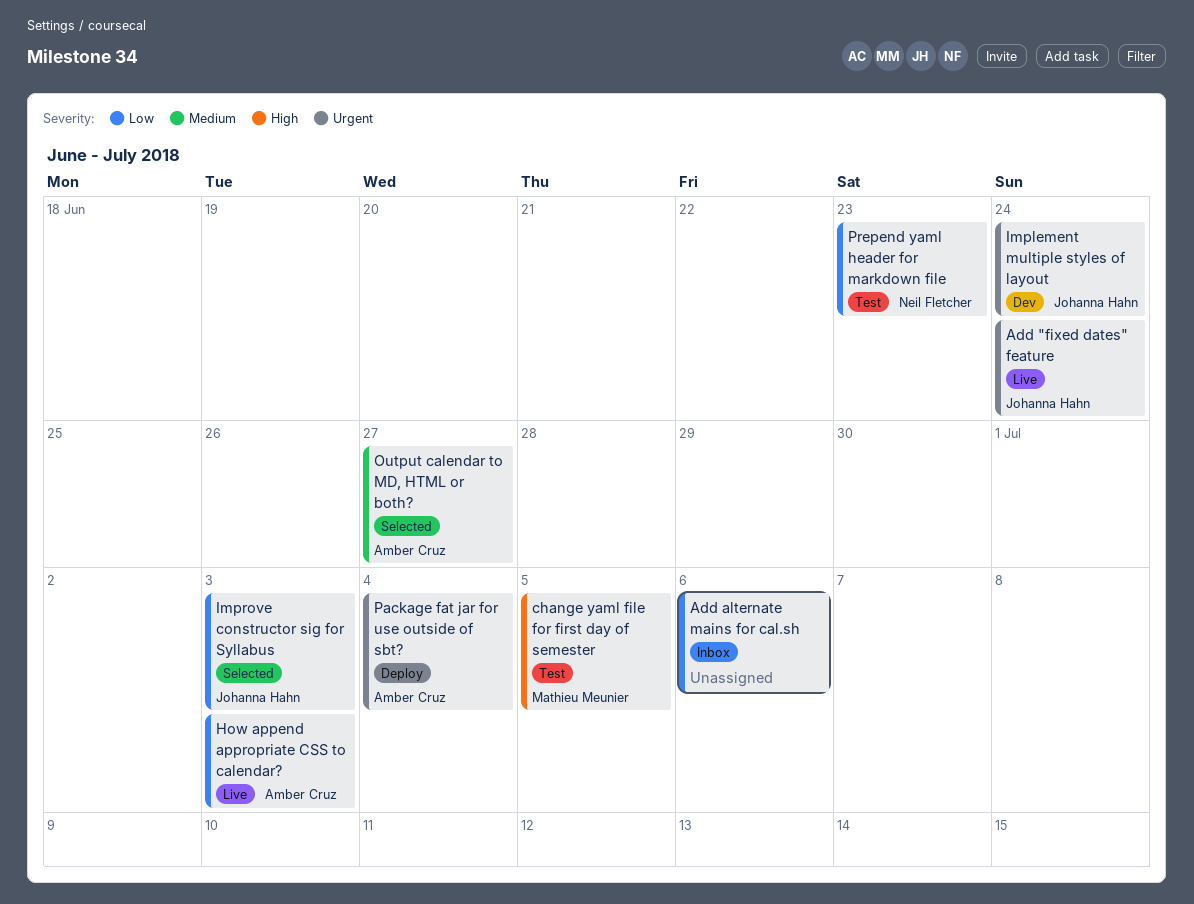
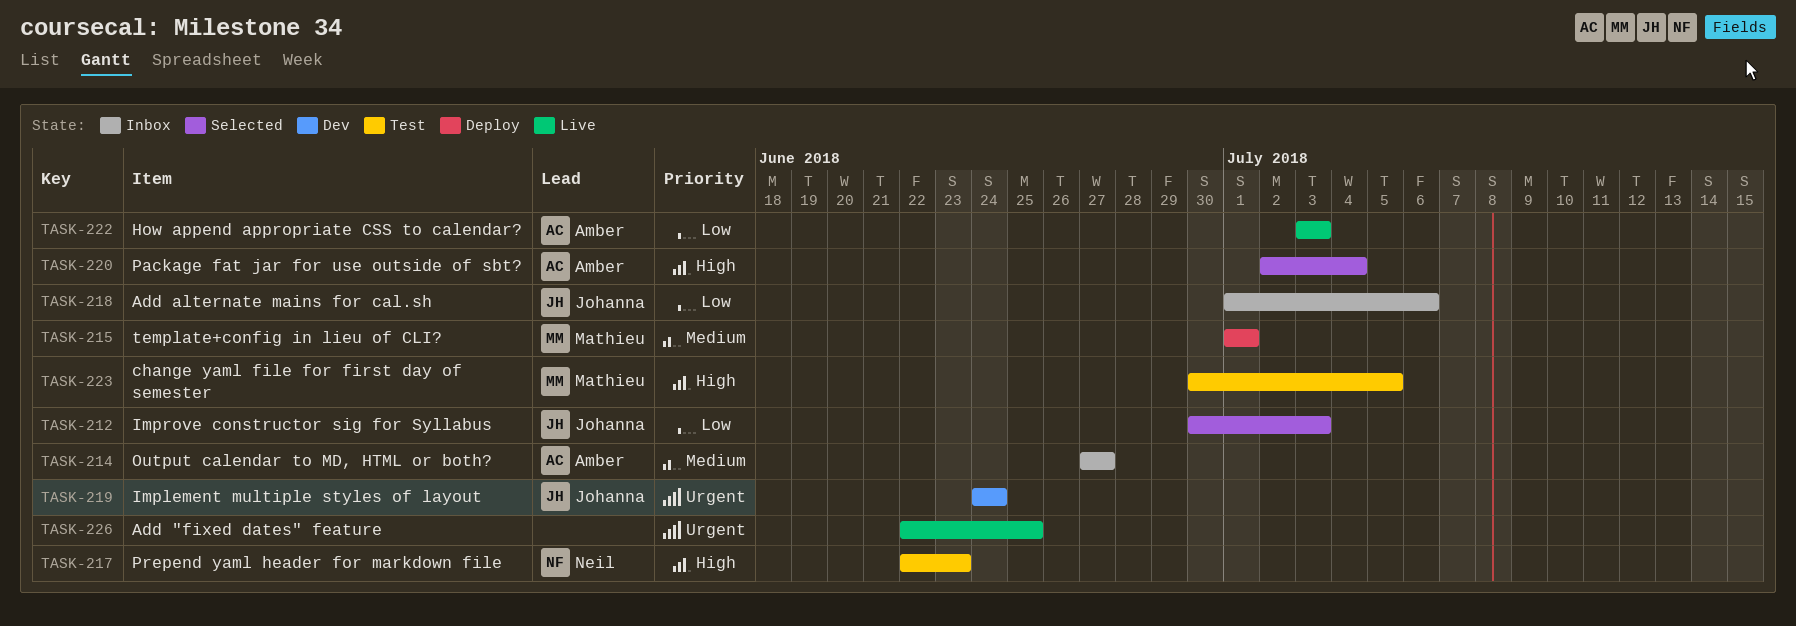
Add "fixed dates" feature, owner: Johanna Hahn -> none
Add "fixed dates" feature, due: Jun 24 -> Jun 25
Add alternate mains for cal.sh, owner: none -> Johanna Hahn
Output calendar to MD, HTML or both?, status: Selected -> Inbox
Package fat jar for use outside of sbt?, status: Deploy -> Selected
Package fat jar for use outside of sbt?, priority: Urgent -> High
Prepend yaml header for markdown file, priority: Low -> High
template+config in lieu of CLI?: none -> present

